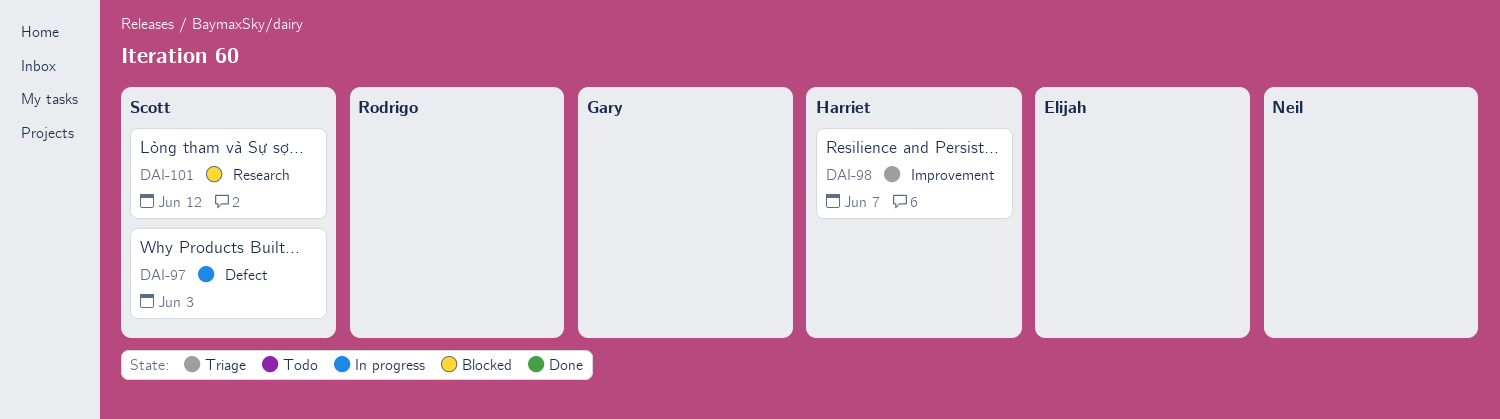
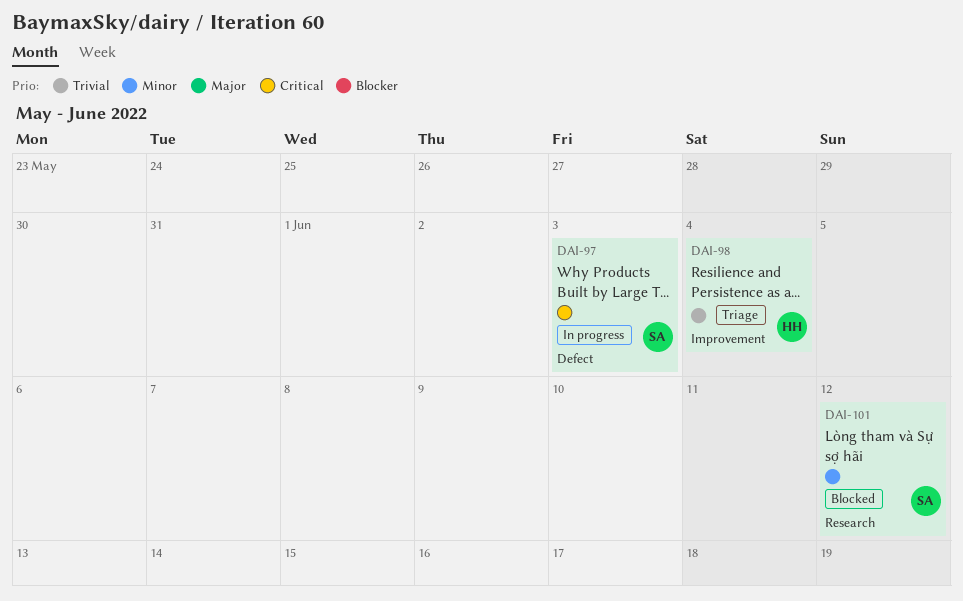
DAI-98, due: Jun 7 -> Jun 4

